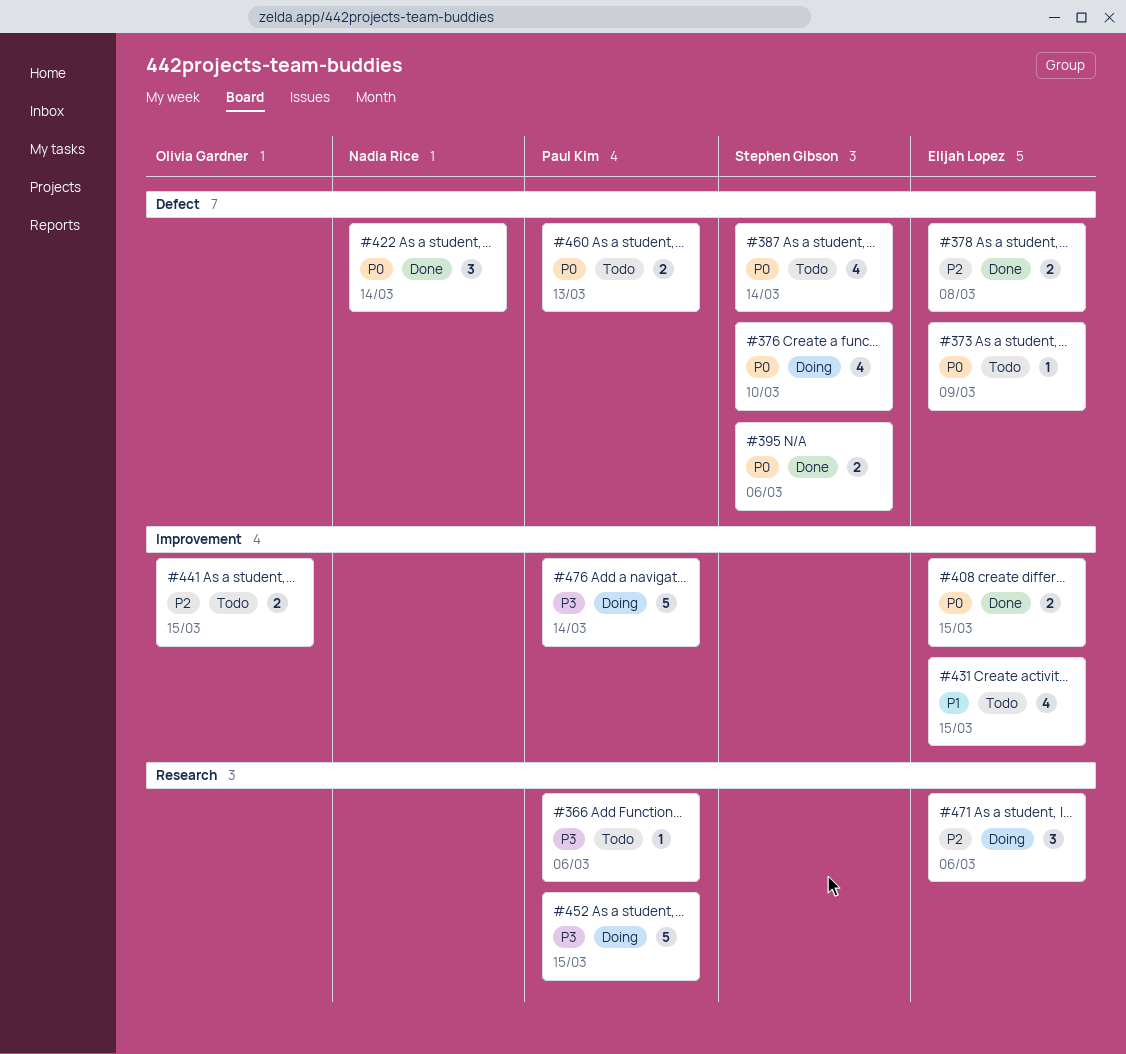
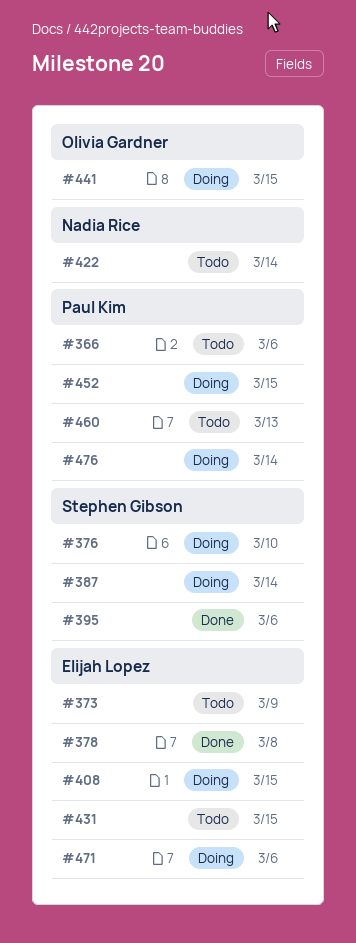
#387, status: Todo -> Doing
#408, status: Done -> Doing
#422, status: Done -> Todo
#441, status: Todo -> Doing

